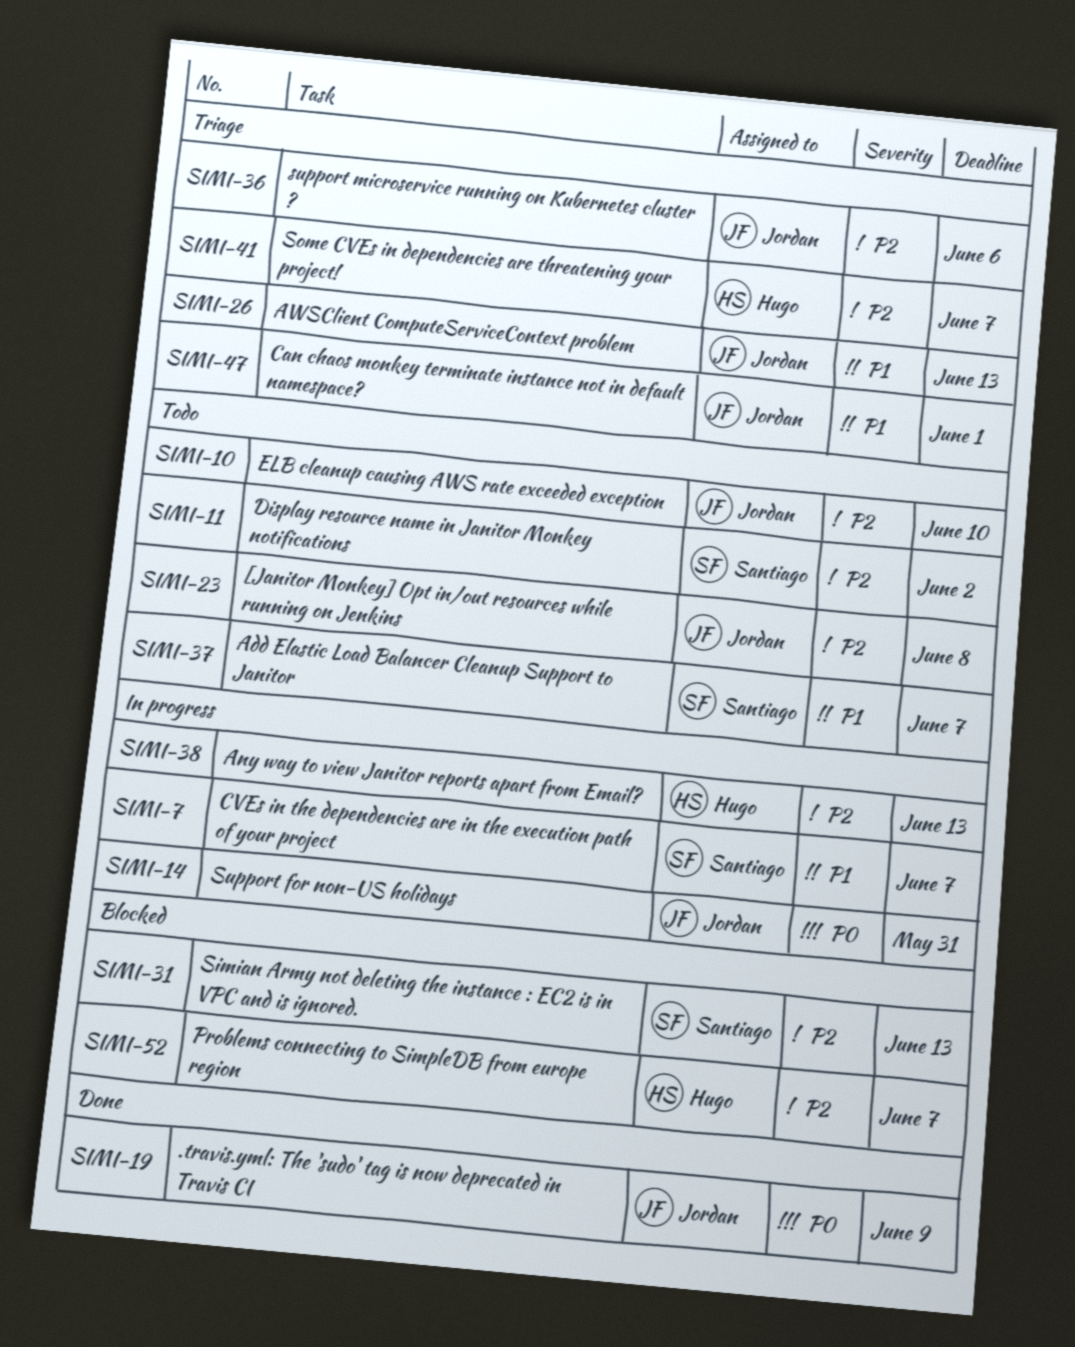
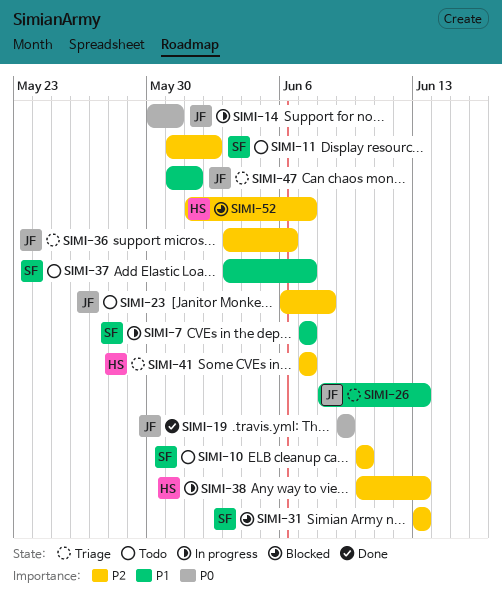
SIMI-10, owner: Jordan -> Santiago

